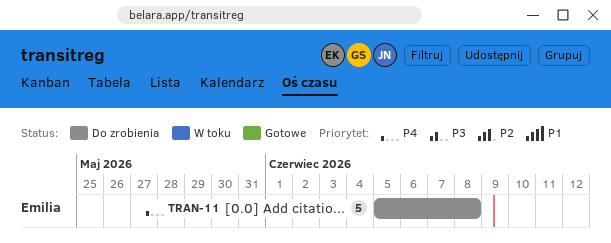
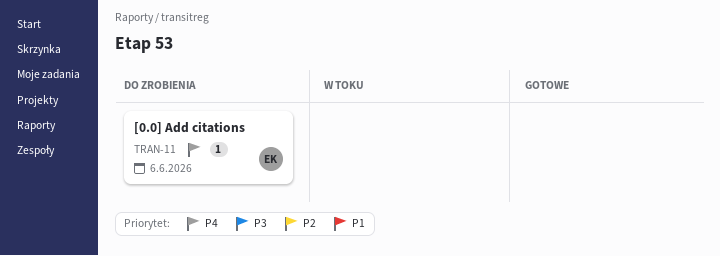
TRAN-11, estimate: 5 -> 1
TRAN-11, due: Jun 8 -> Jun 6

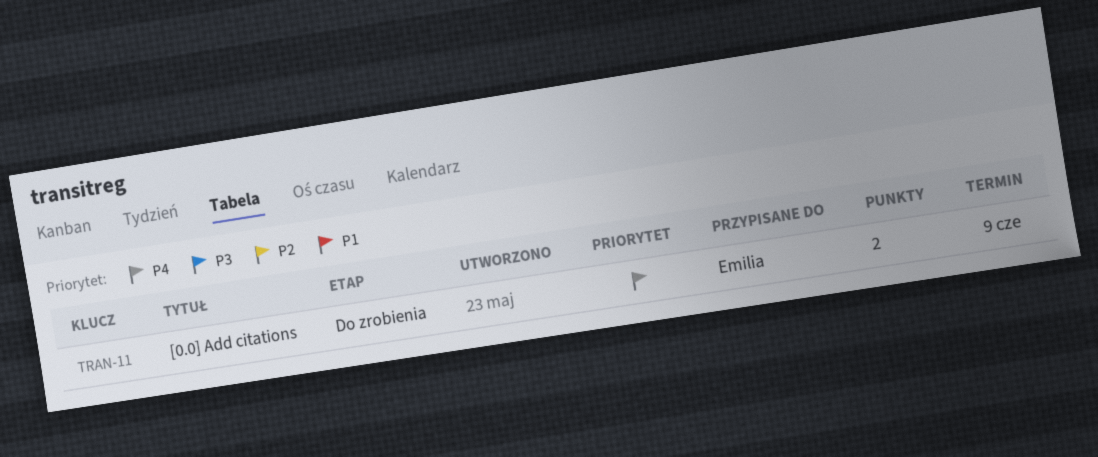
TRAN-11, estimate: 1 -> 2
TRAN-11, due: Jun 6 -> Jun 9

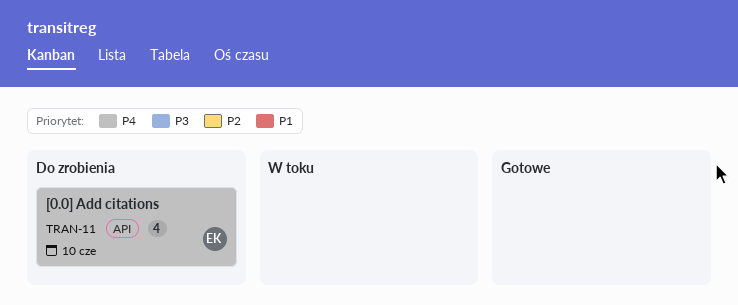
TRAN-11, estimate: 2 -> 4
TRAN-11, due: Jun 9 -> Jun 10

